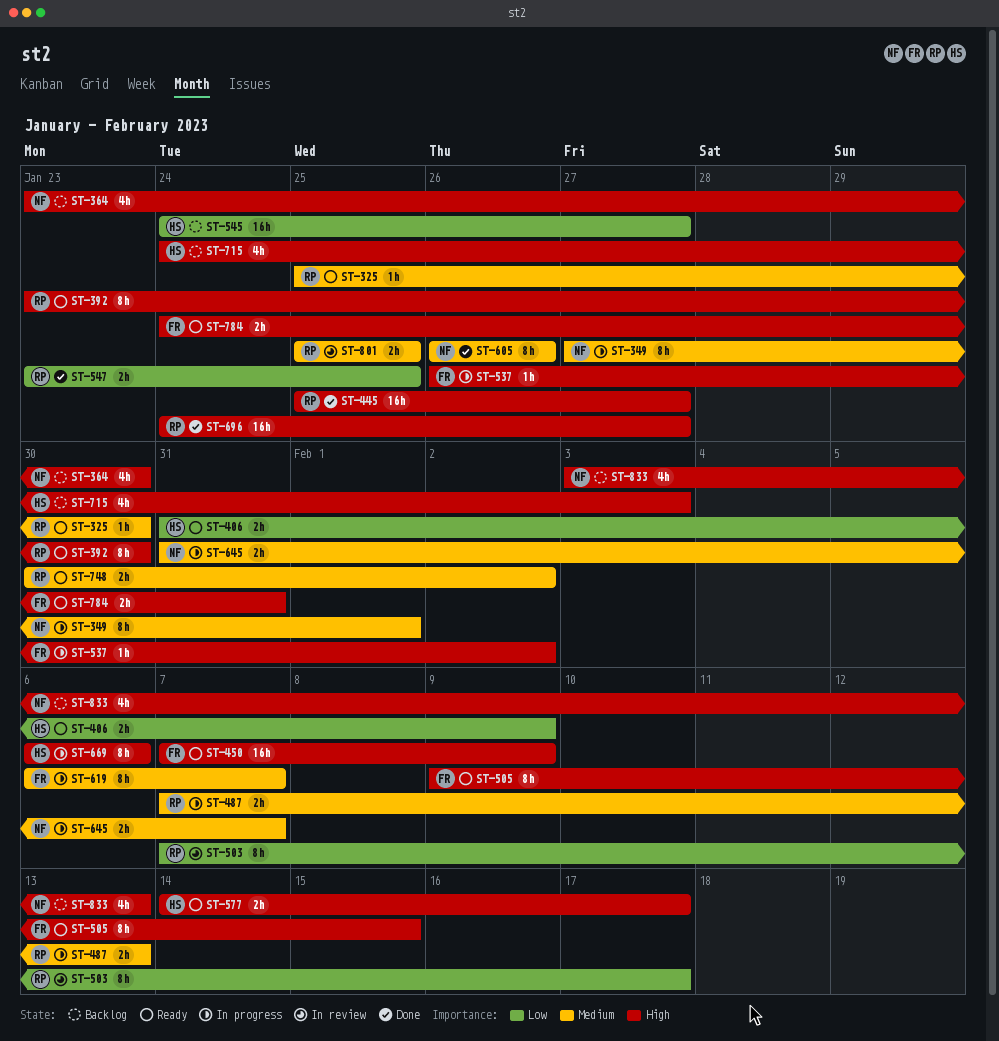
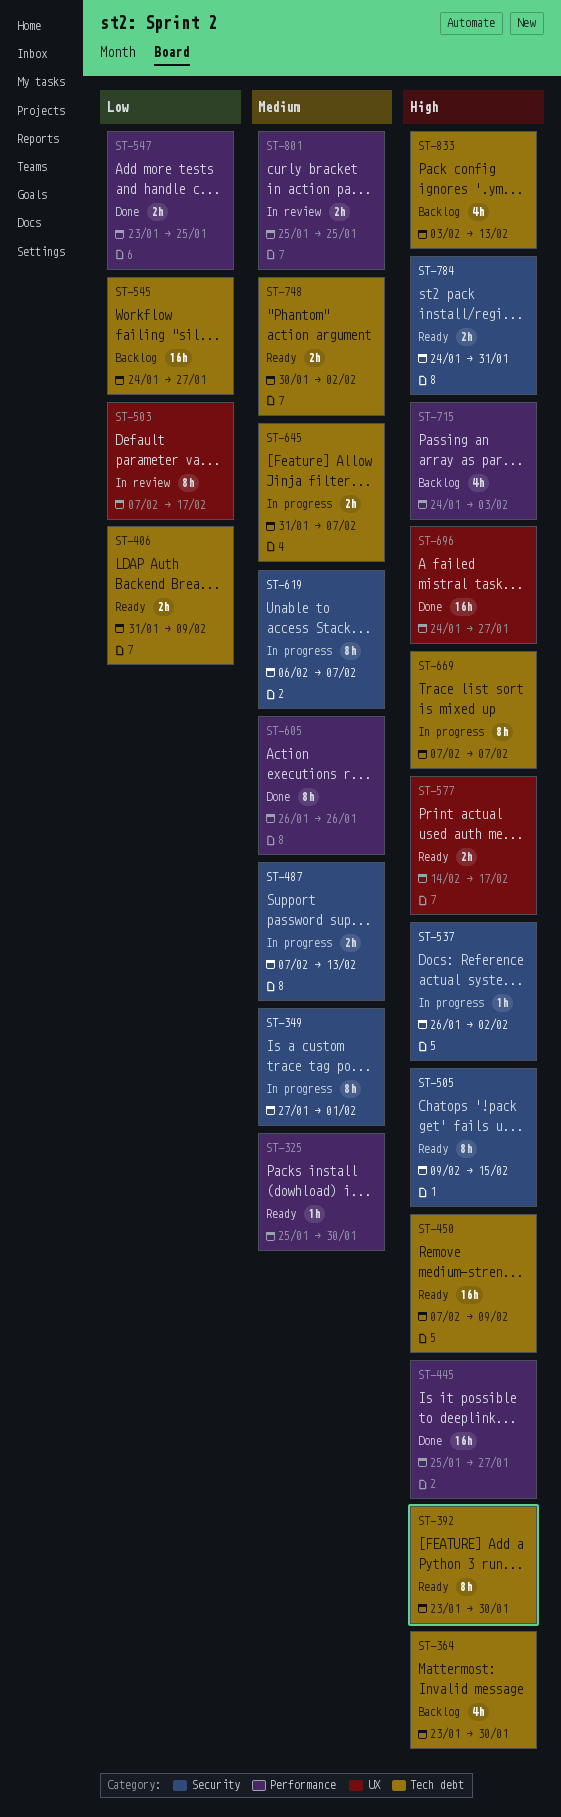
ST-669, start: Feb 6 -> Feb 7
ST-669, due: Feb 6 -> Feb 7

